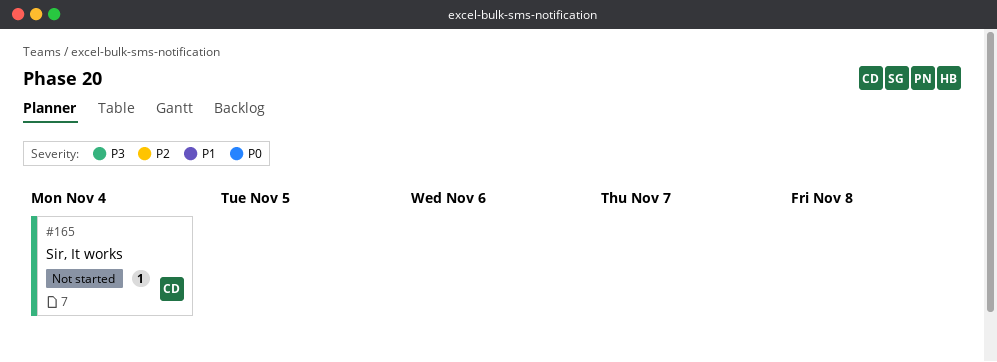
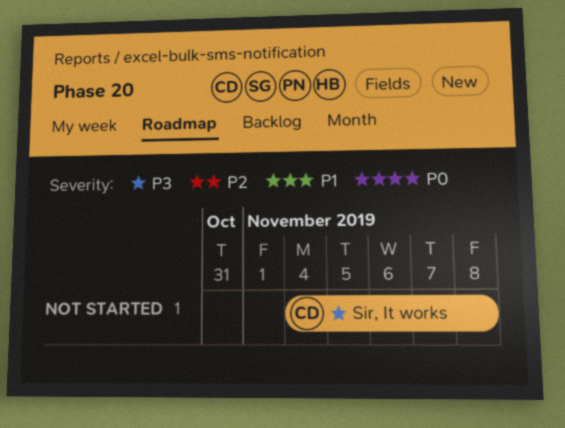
Sir, It works, due: Nov 4 -> Nov 8

